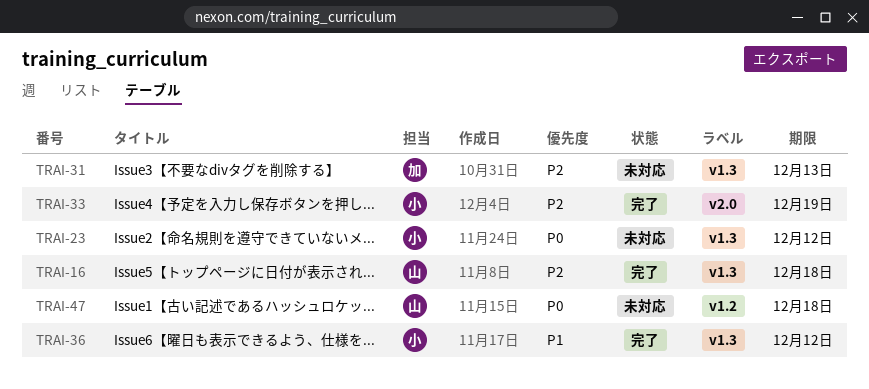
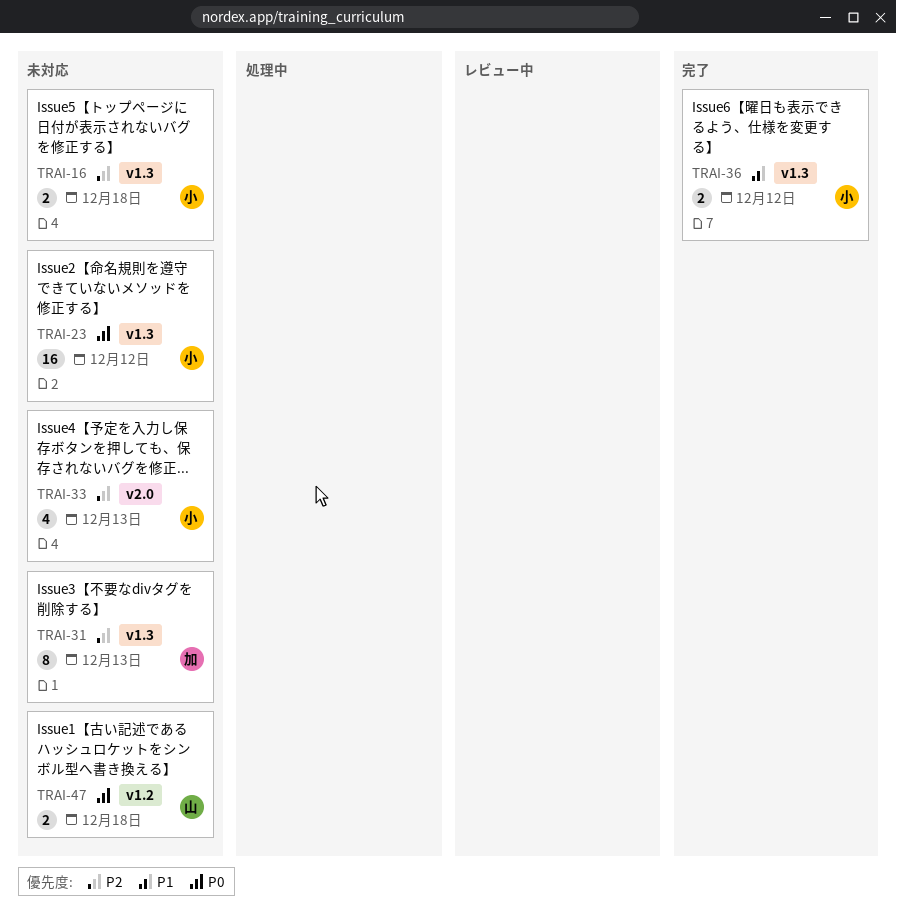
TRAI-16, status: 完了 -> 未対応
TRAI-16, owner: 山 -> 小
TRAI-33, status: 完了 -> 未対応
TRAI-33, due: Dec 19 -> Dec 13

